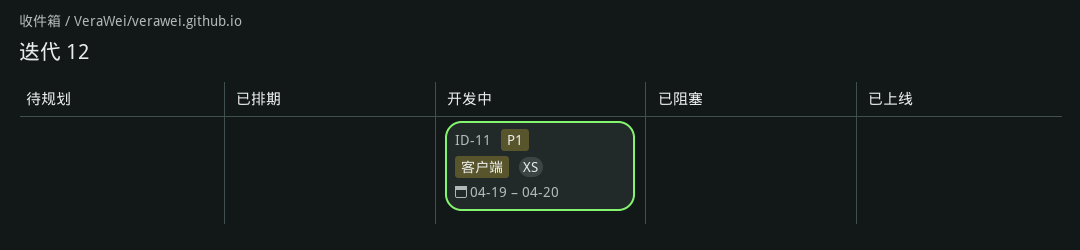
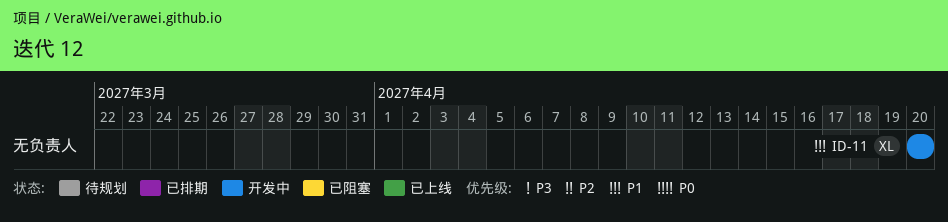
ID-11, estimate: XS -> XL
ID-11, start: Apr 19 -> Apr 20

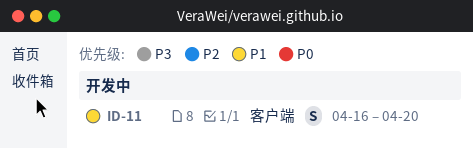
ID-11, estimate: XL -> S
ID-11, start: Apr 20 -> Apr 16

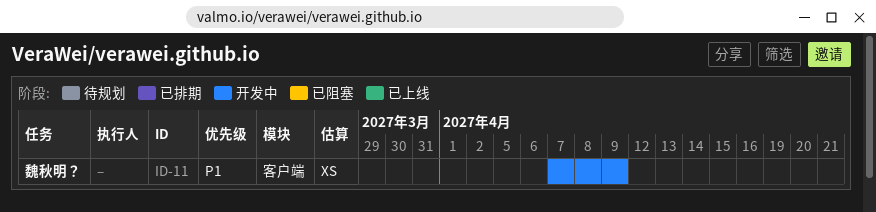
ID-11, estimate: S -> XS
ID-11, start: Apr 16 -> Apr 7
ID-11, due: Apr 20 -> Apr 9

